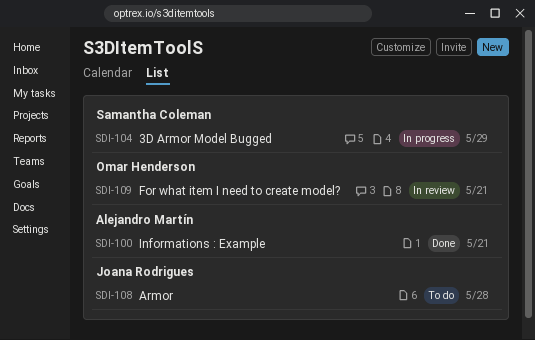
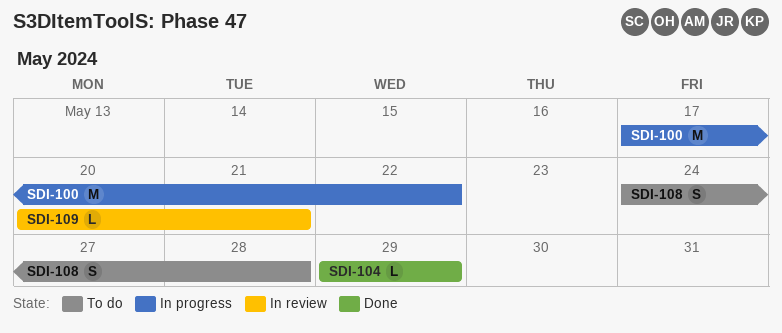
SDI-100, status: Done -> In progress
SDI-100, due: May 21 -> May 22
SDI-104, status: In progress -> Done

